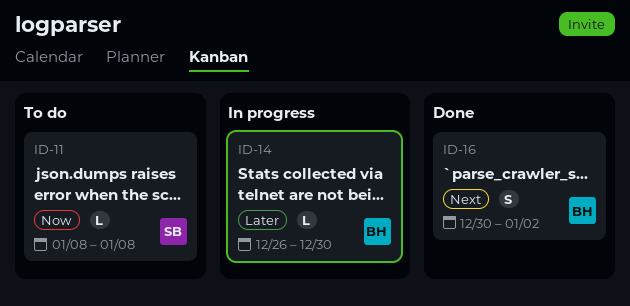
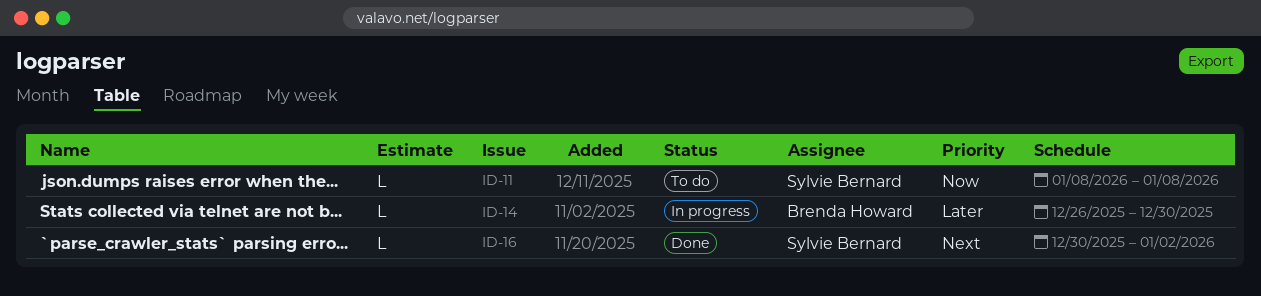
ID-16, owner: Brenda Howard -> Sylvie Bernard
ID-16, estimate: S -> L

